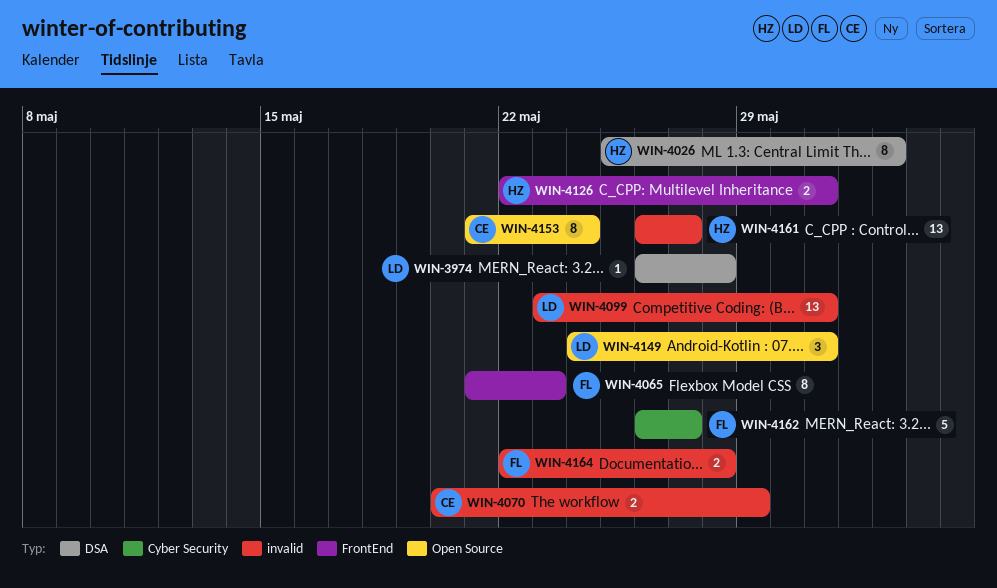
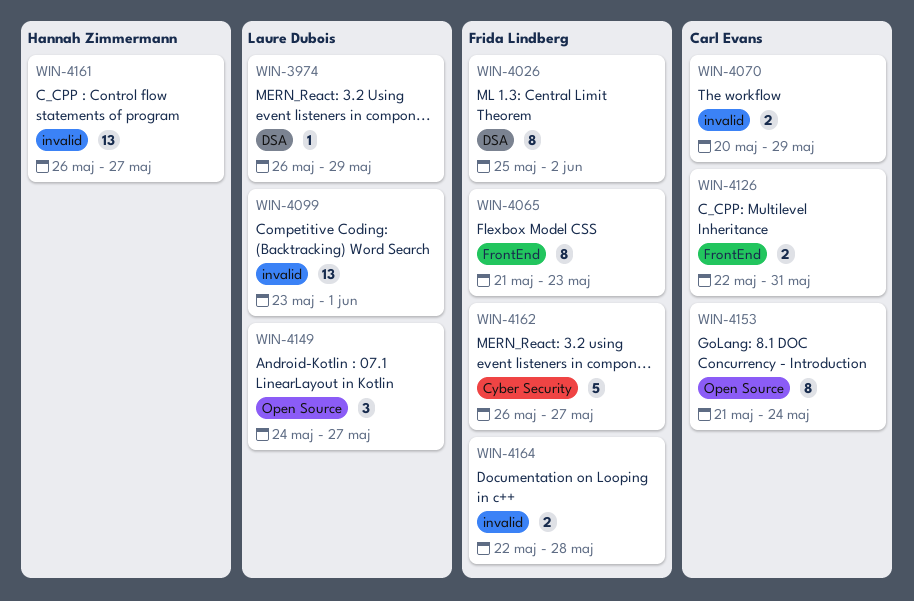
WIN-3974, due: May 28 -> May 29
WIN-4026, owner: Hannah Zimmermann -> Frida Lindberg
WIN-4099, due: May 31 -> Jun 1
WIN-4126, owner: Hannah Zimmermann -> Carl Evans
WIN-4149, due: May 31 -> May 27

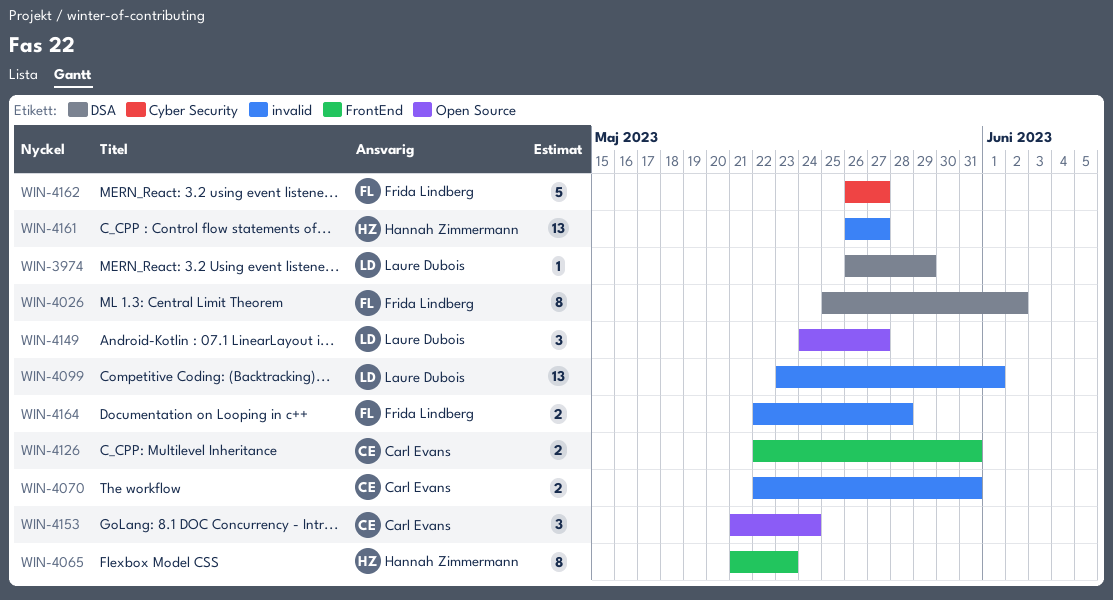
WIN-4065, owner: Frida Lindberg -> Hannah Zimmermann
WIN-4070, start: May 20 -> May 22
WIN-4070, due: May 29 -> May 31
WIN-4153, estimate: 8 -> 3

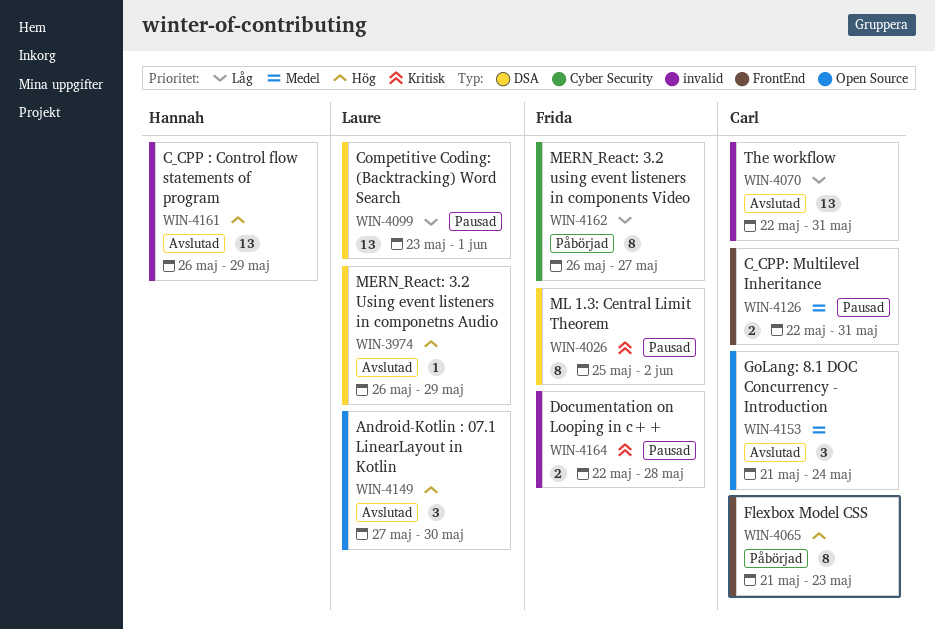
WIN-4065, owner: Hannah Zimmermann -> Carl Evans
WIN-4070, estimate: 2 -> 13
WIN-4099, label: invalid -> DSA
WIN-4149, start: May 24 -> May 27
WIN-4149, due: May 27 -> May 30
WIN-4161, due: May 27 -> May 29
WIN-4162, estimate: 5 -> 8

